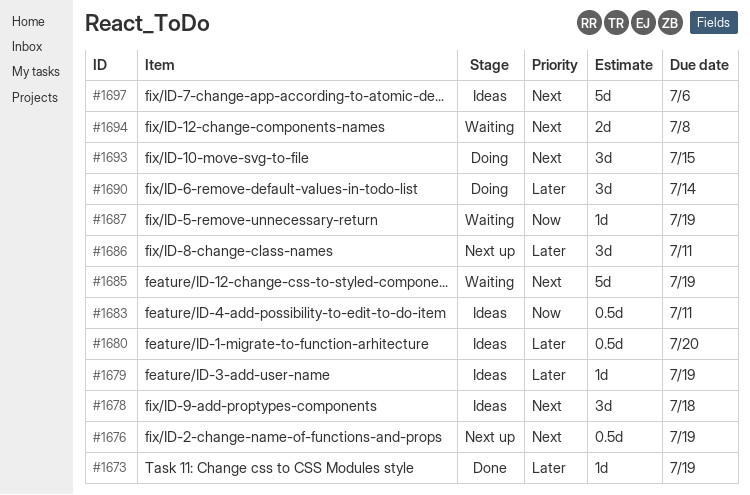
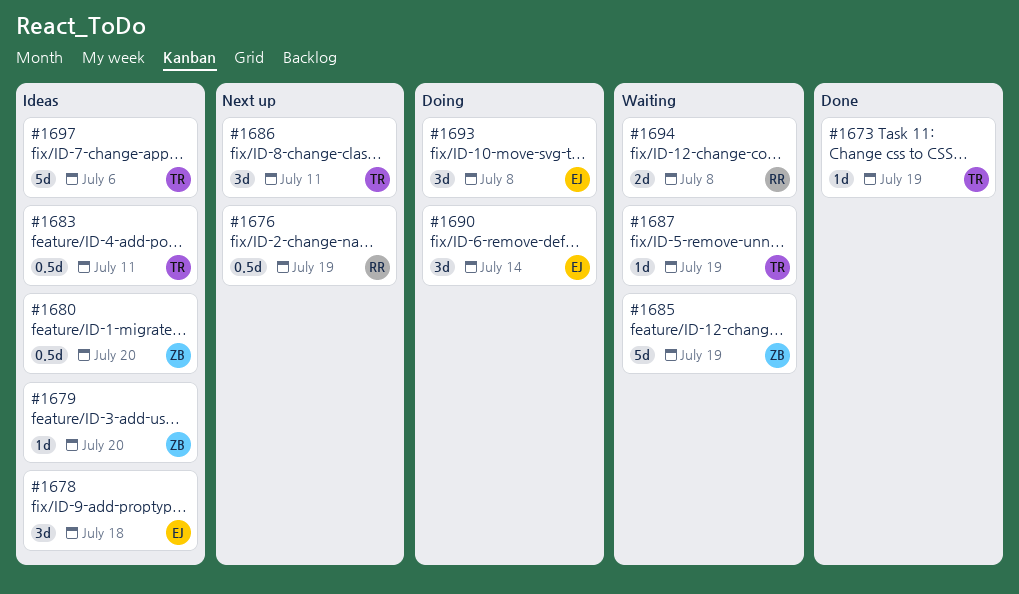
#1679, due: Jul 19 -> Jul 20
#1693, due: Jul 15 -> Jul 8

